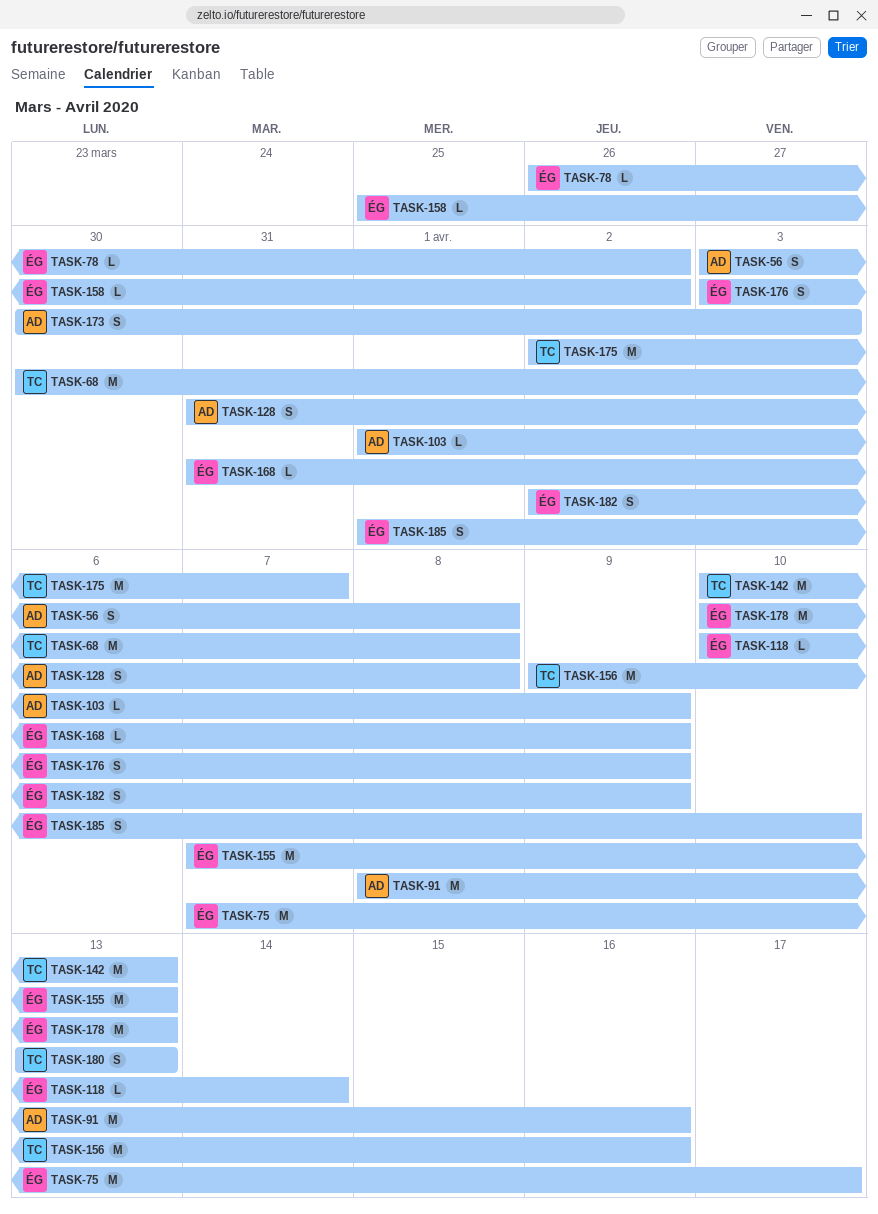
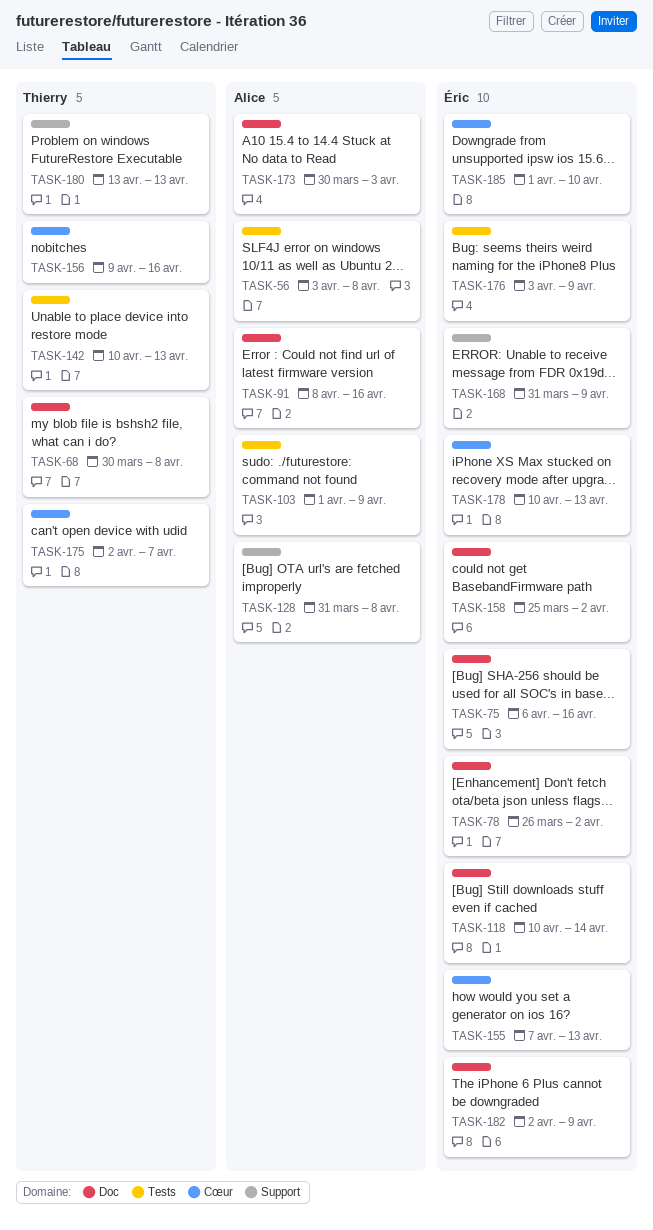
TASK-75, start: Apr 7 -> Apr 6
TASK-75, due: Apr 17 -> Apr 16

